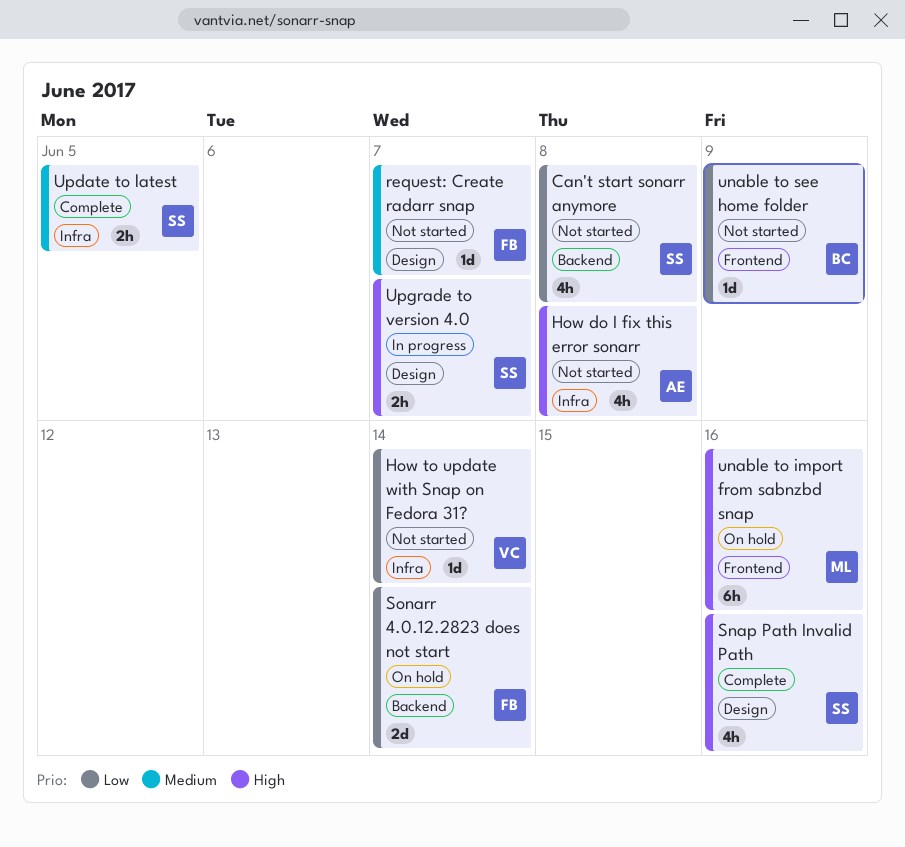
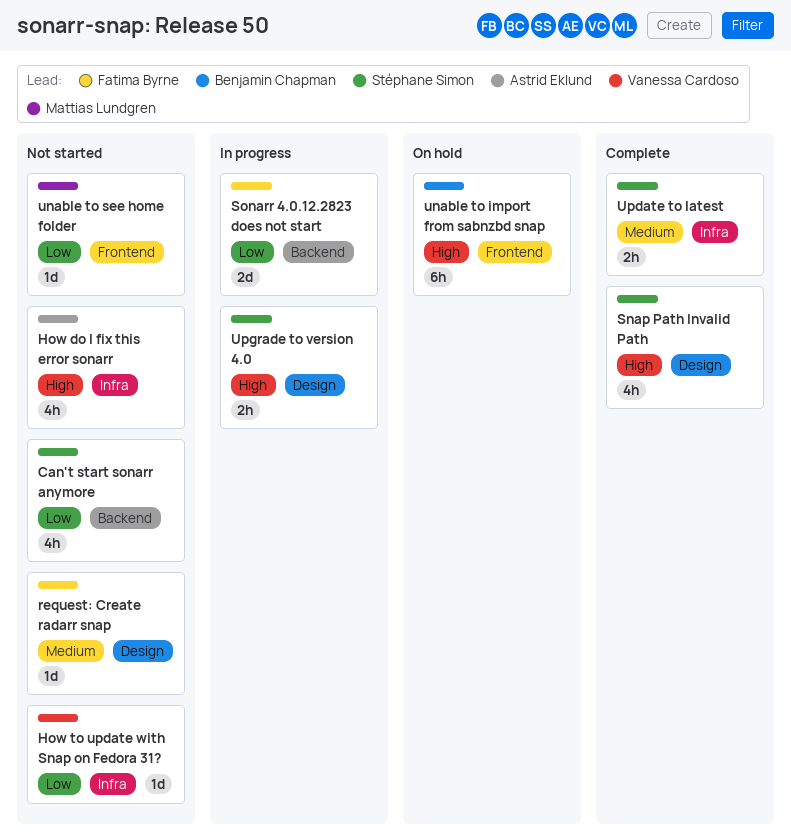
Sonarr 4.0.12.2823 does not start, status: On hold -> In progress
unable to import from sabnzbd snap, owner: Mattias Lundgren -> Benjamin Chapman
unable to see home folder, owner: Benjamin Chapman -> Mattias Lundgren

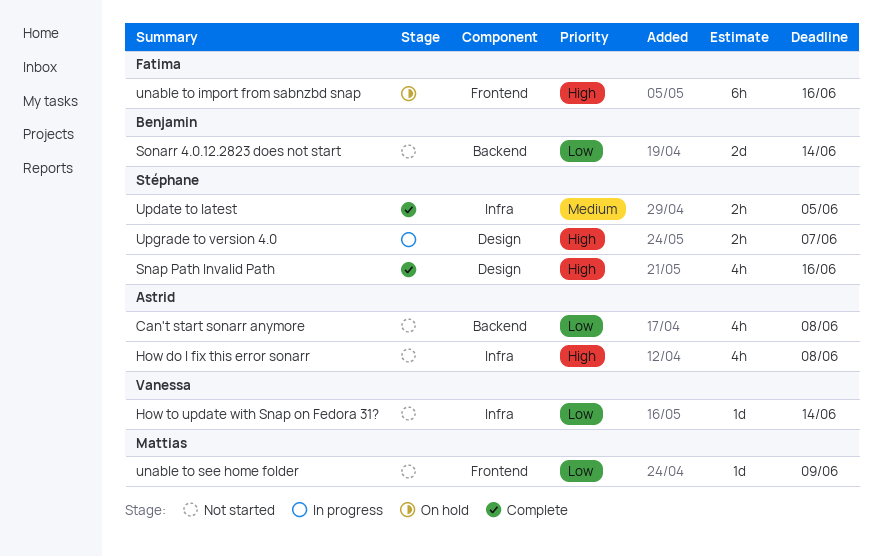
Can't start sonarr anymore, owner: Stéphane Simon -> Astrid Eklund
request: Create radarr snap: present -> none
Sonarr 4.0.12.2823 does not start, status: In progress -> Not started
Sonarr 4.0.12.2823 does not start, owner: Fatima Byrne -> Benjamin Chapman
unable to import from sabnzbd snap, owner: Benjamin Chapman -> Fatima Byrne

